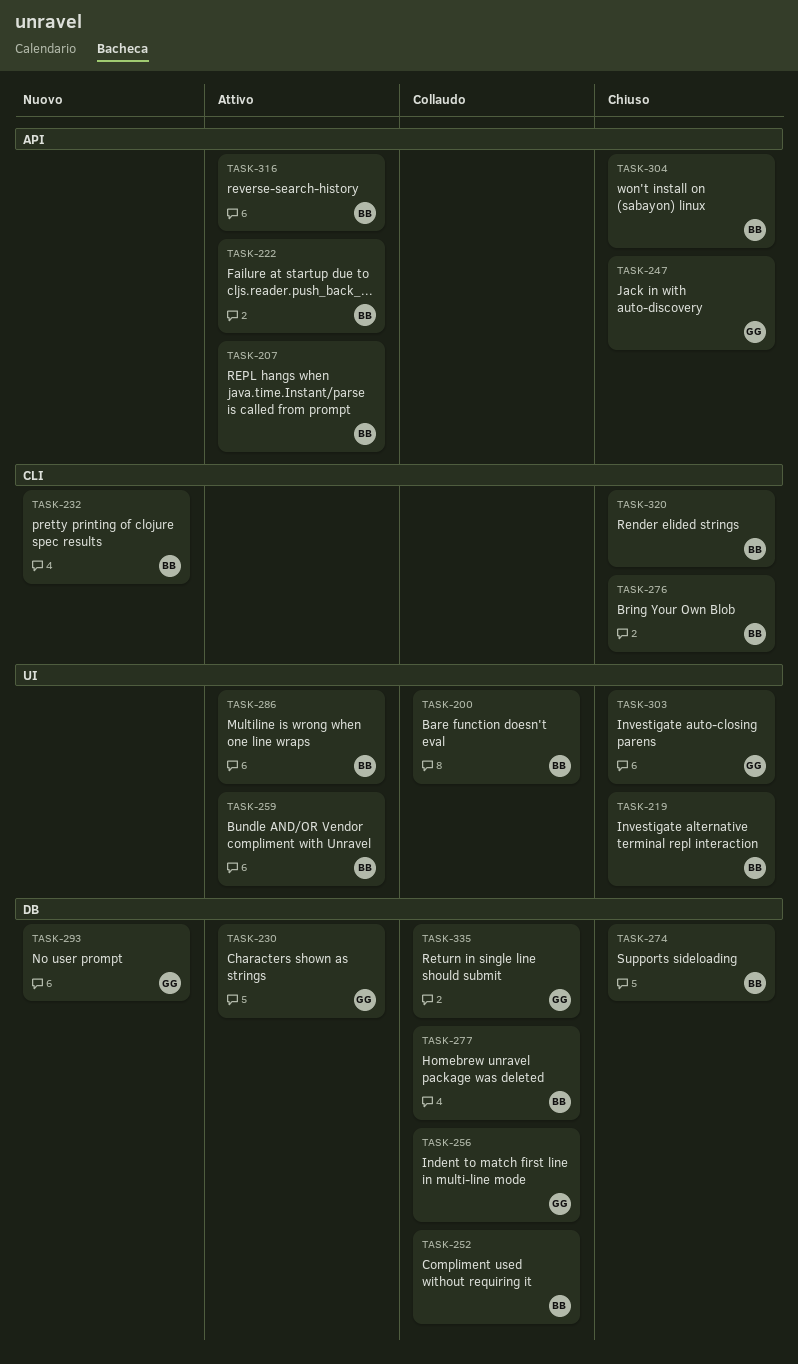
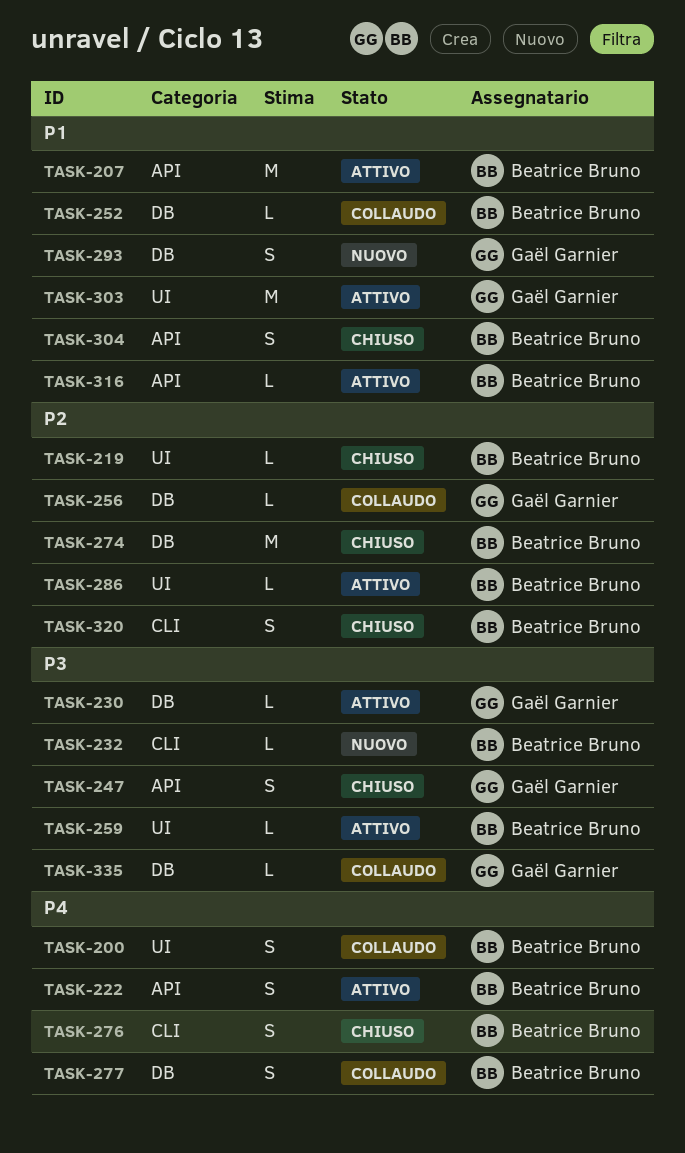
TASK-303, status: Chiuso -> Attivo

